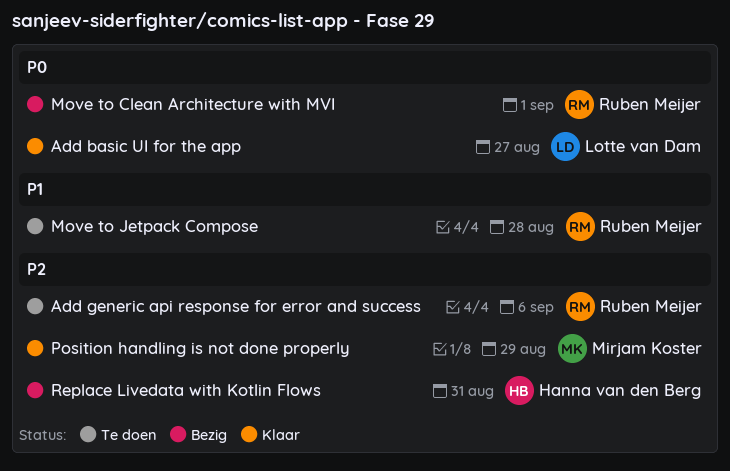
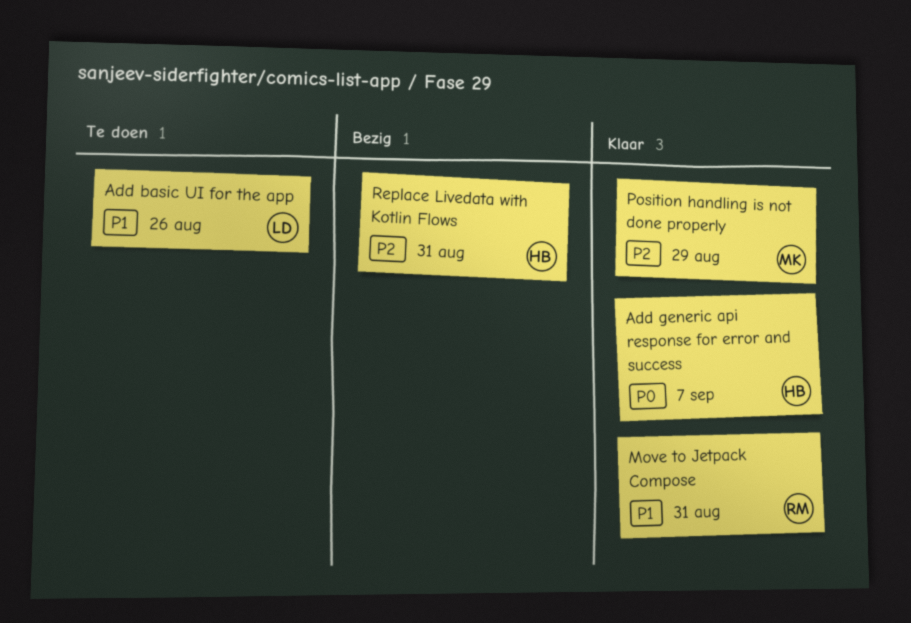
Add basic UI for the app, status: Klaar -> Te doen
Add basic UI for the app, priority: P0 -> P1
Add basic UI for the app, due: Aug 27 -> Aug 26
Add generic api response for error and success, status: Te doen -> Klaar
Add generic api response for error and success, owner: Ruben Meijer -> Hanna van den Berg
Add generic api response for error and success, priority: P2 -> P0
Add generic api response for error and success, due: Sep 6 -> Sep 7
Move to Clean Architecture with MVI: present -> none
Move to Jetpack Compose, status: Te doen -> Klaar
Move to Jetpack Compose, due: Aug 28 -> Aug 31

